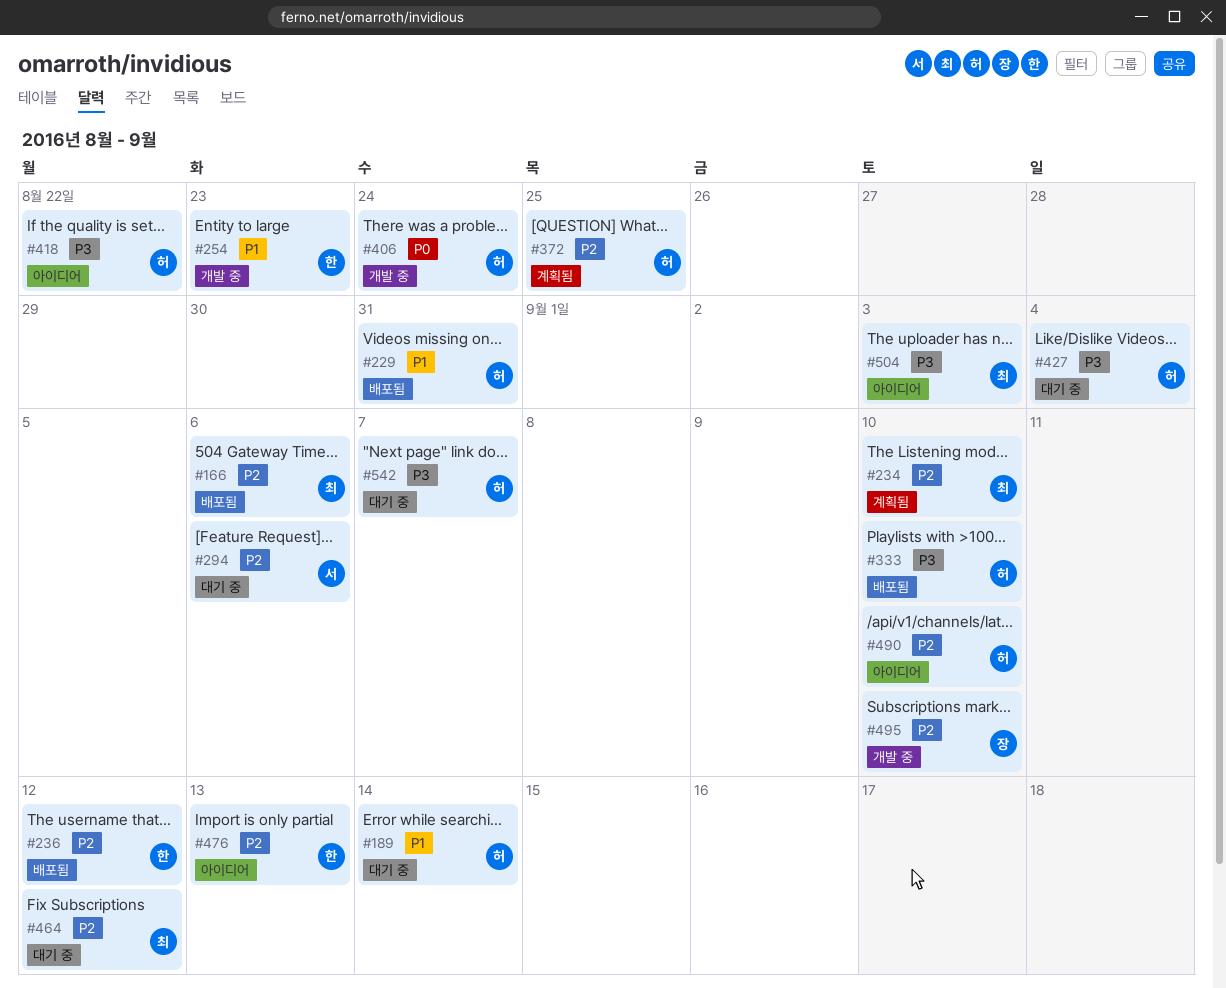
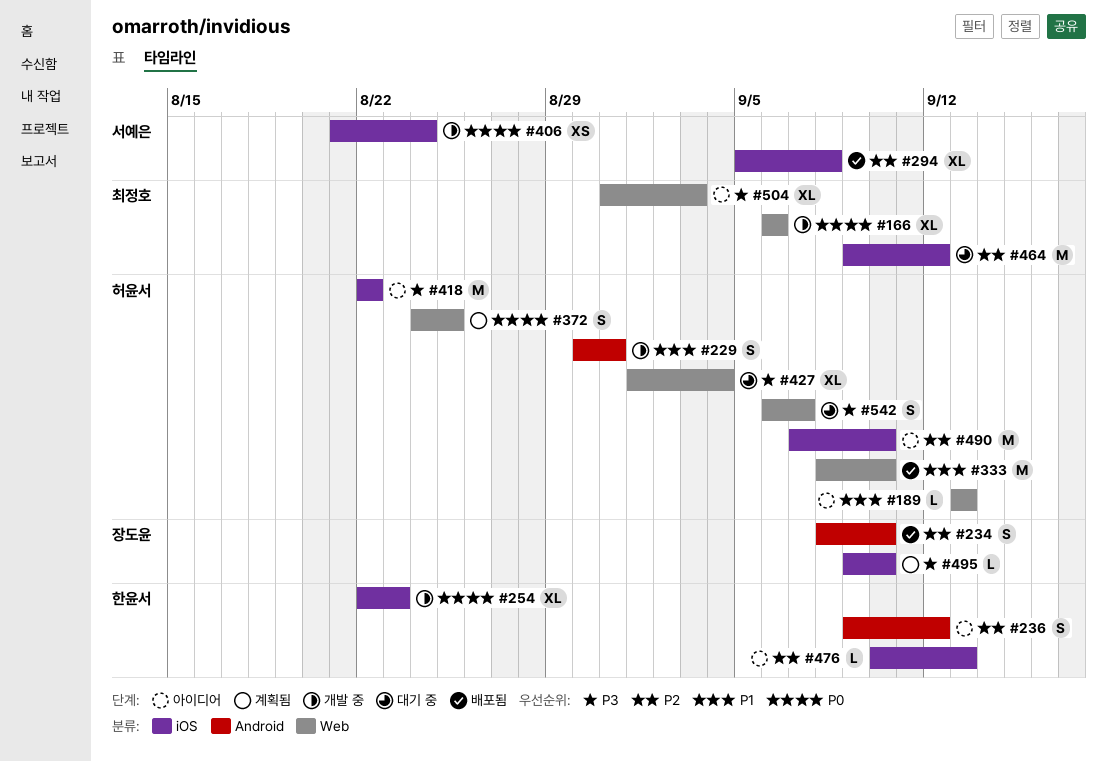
#166, status: 배포됨 -> 개발 중
#166, priority: P2 -> P0
#189, status: 대기 중 -> 아이디어
#189, due: Sep 14 -> Sep 13
#229, status: 배포됨 -> 개발 중
#234, status: 계획됨 -> 배포됨
#234, owner: 최정호 -> 장도윤
#236, status: 배포됨 -> 아이디어
#254, priority: P1 -> P0
#294, status: 대기 중 -> 배포됨
#294, due: Sep 6 -> Sep 8
#333, priority: P3 -> P1
#372, priority: P2 -> P0
#406, owner: 허윤서 -> 서예은
#495, status: 개발 중 -> 계획됨
#495, priority: P2 -> P3

